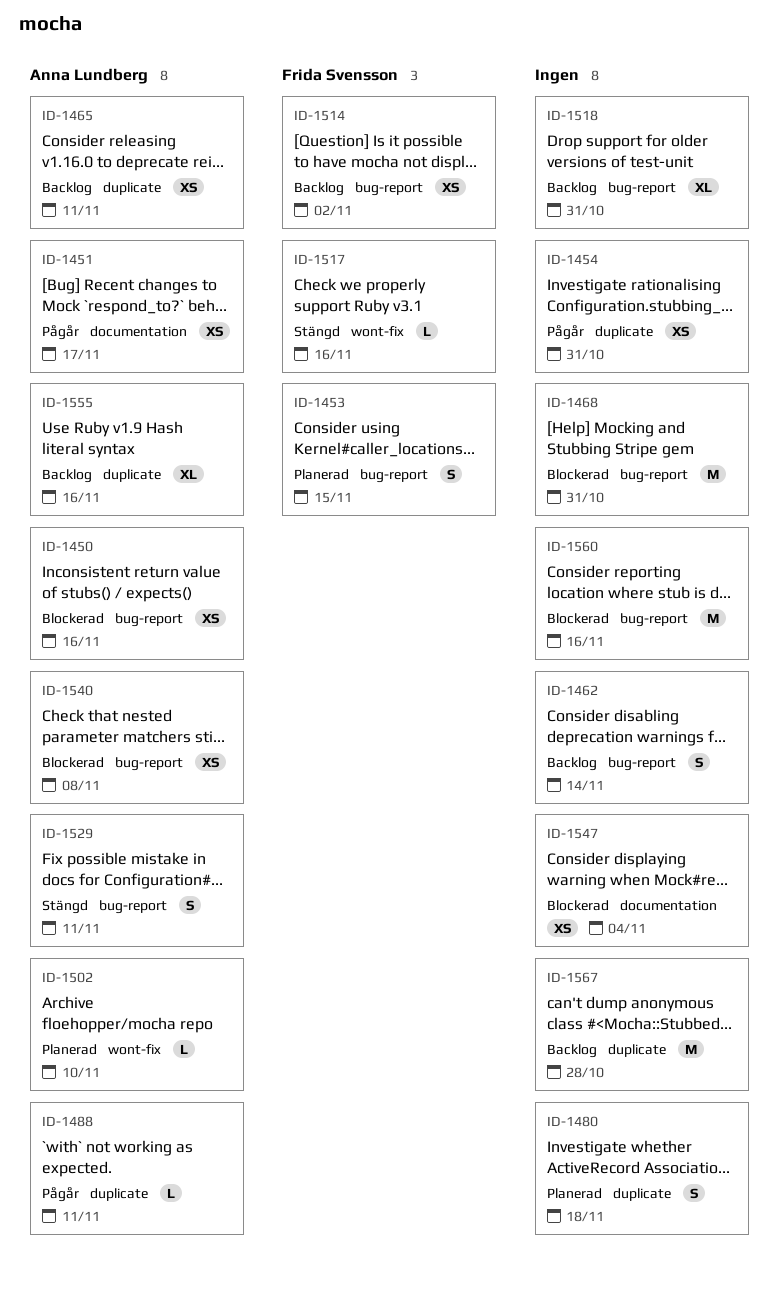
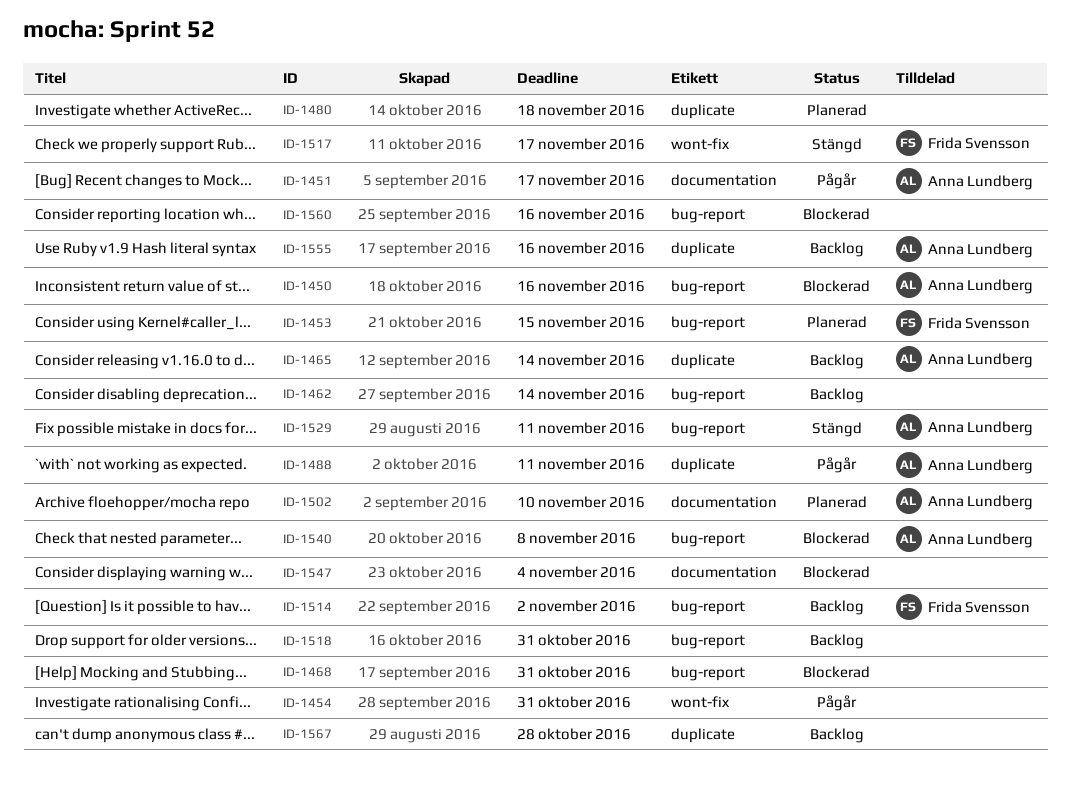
ID-1454, label: duplicate -> wont-fix
ID-1465, due: Nov 11 -> Nov 14
ID-1502, label: wont-fix -> documentation
ID-1517, due: Nov 16 -> Nov 17

